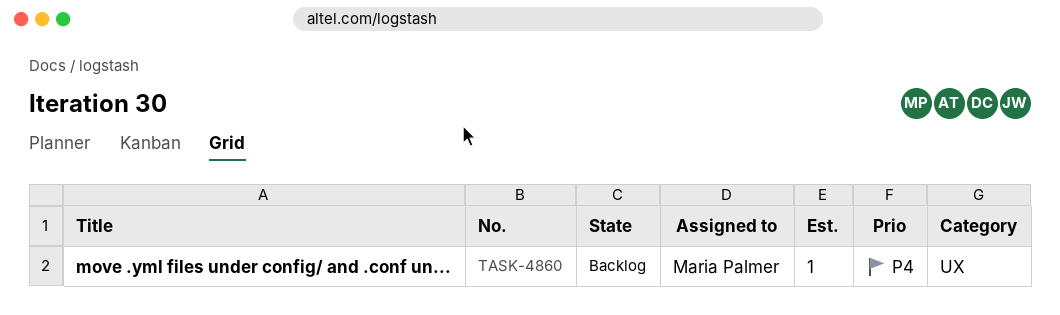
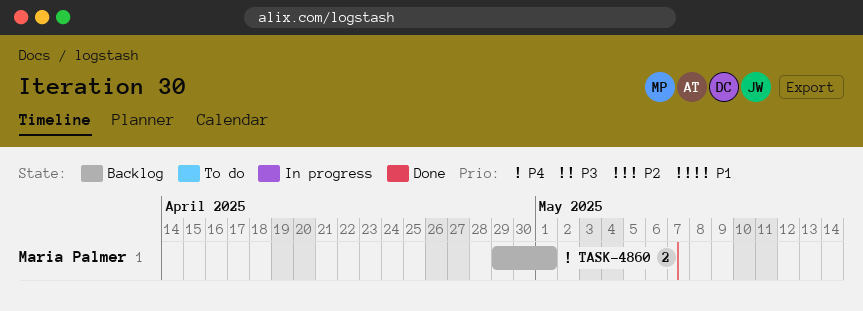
TASK-4860, estimate: 1 -> 2

